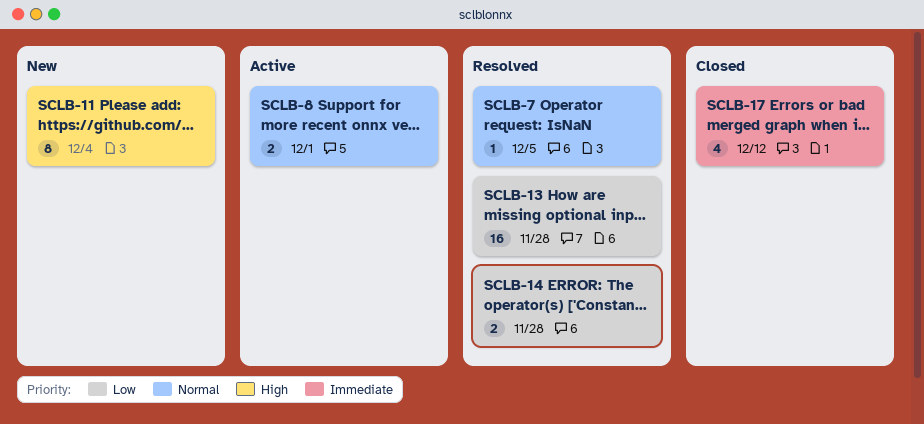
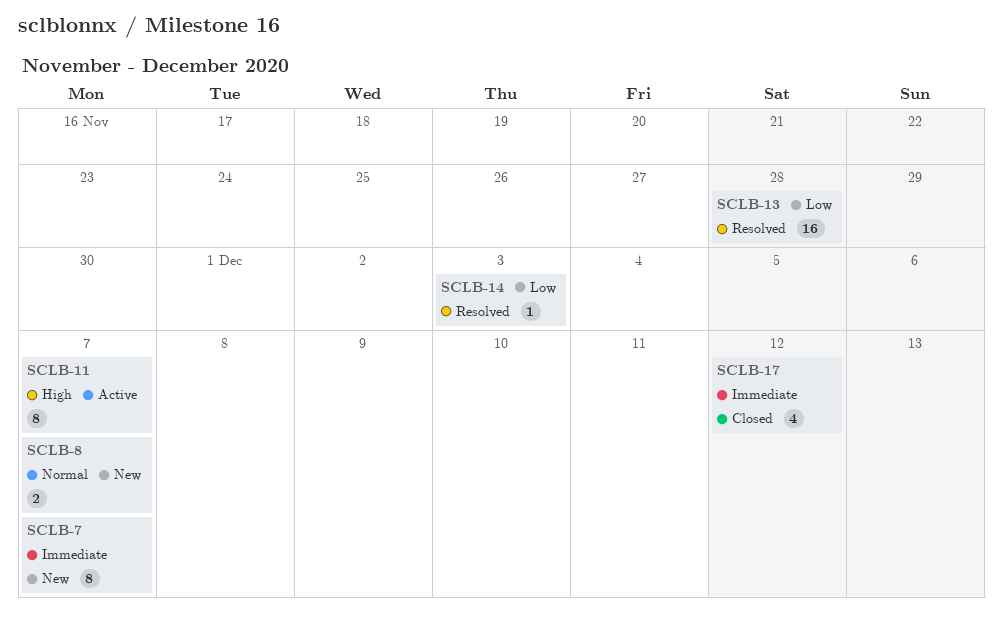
SCLB-7, status: Resolved -> New
SCLB-7, priority: Normal -> Immediate
SCLB-7, estimate: 1 -> 8
SCLB-7, due: Dec 5 -> Dec 7
SCLB-8, status: Active -> New
SCLB-8, due: Dec 1 -> Dec 7
SCLB-11, status: New -> Active
SCLB-11, due: Dec 4 -> Dec 7
SCLB-14, estimate: 2 -> 1
SCLB-14, due: Nov 28 -> Dec 3

